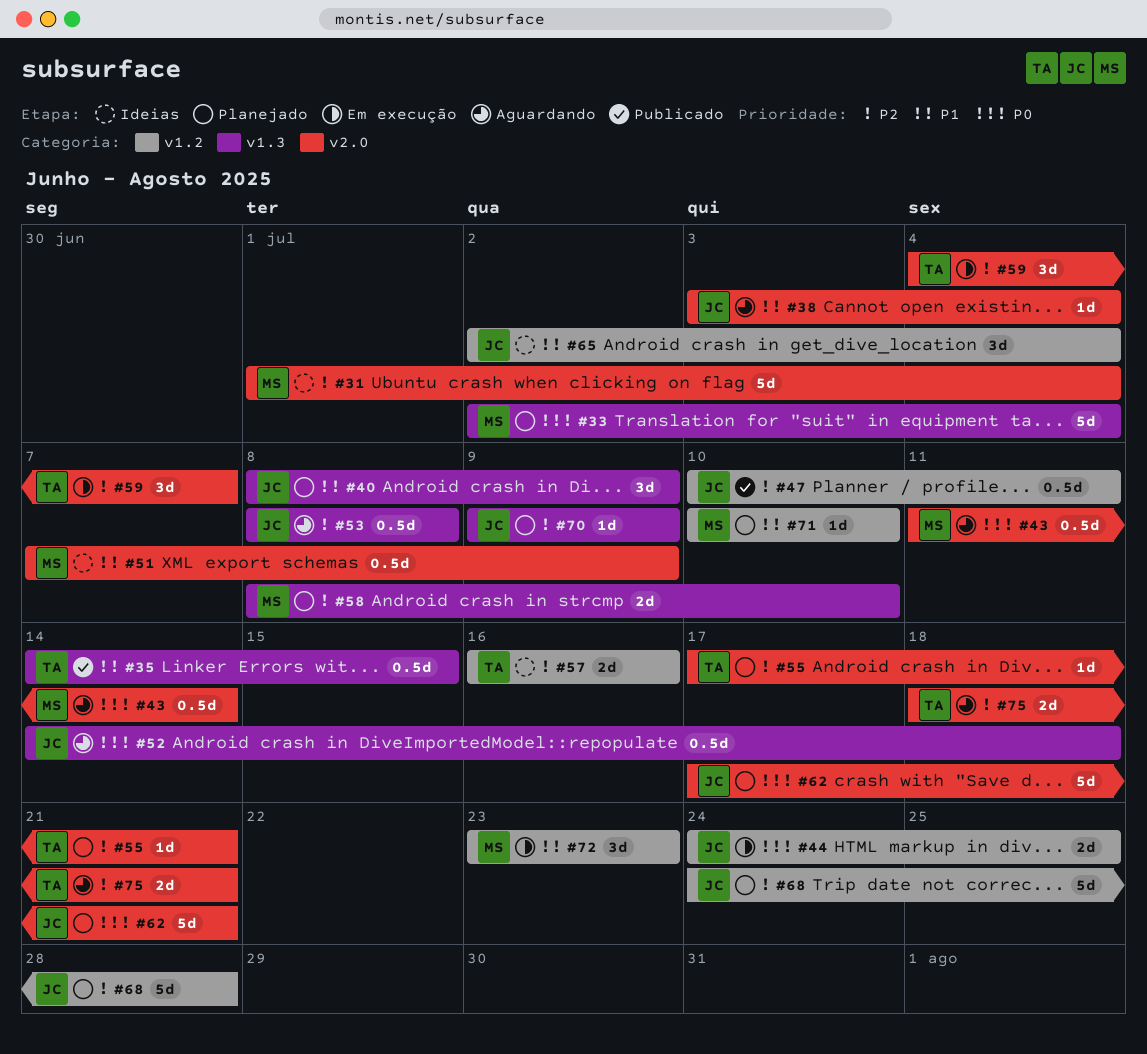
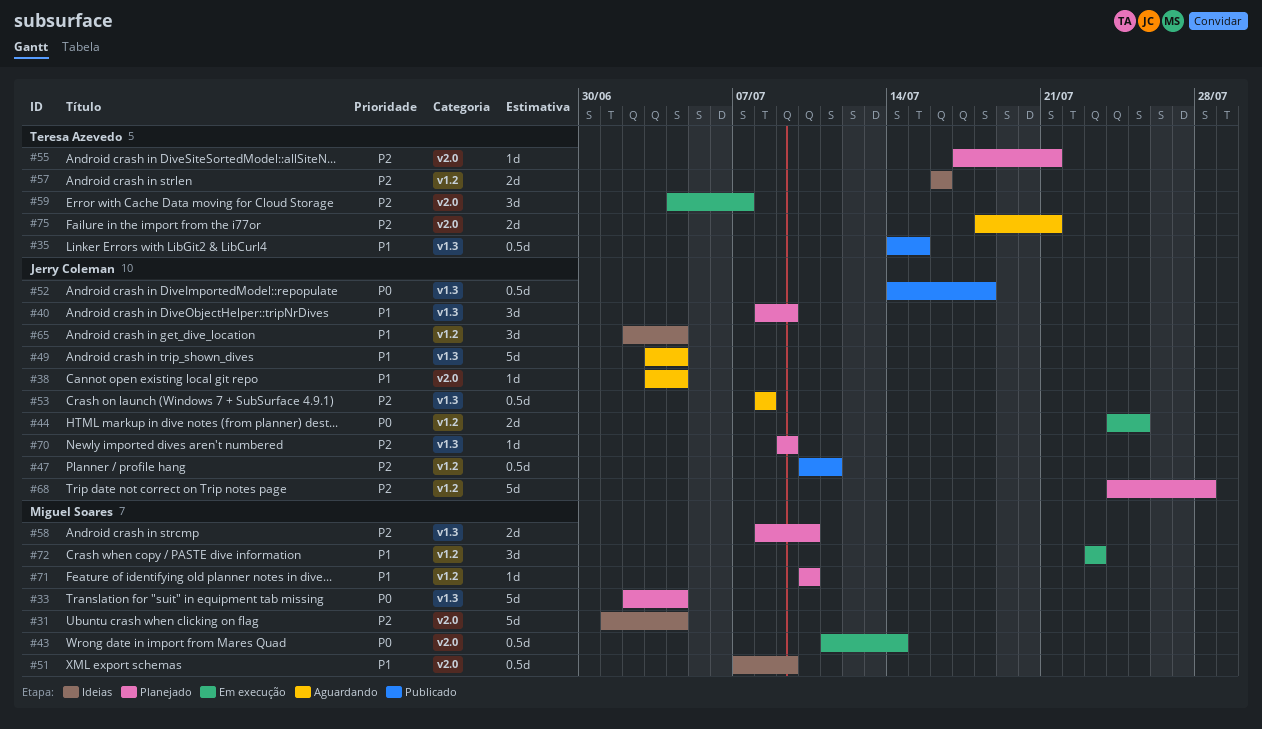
#43, status: Aguardando -> Em execução
#49: none -> present
#52, status: Aguardando -> Publicado
#62: present -> none

